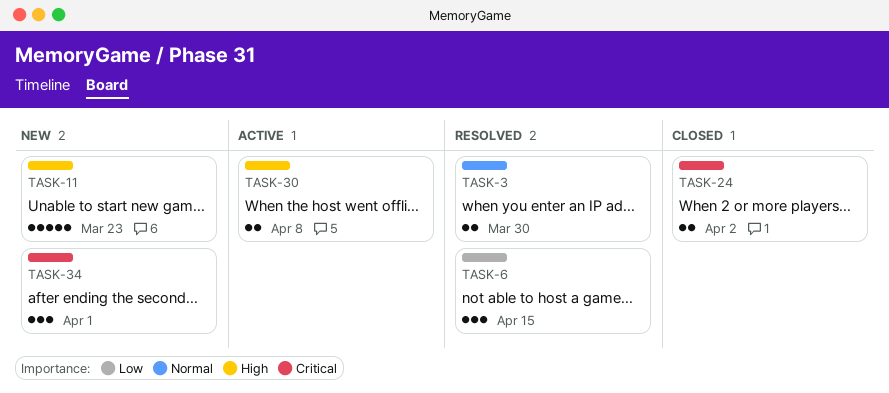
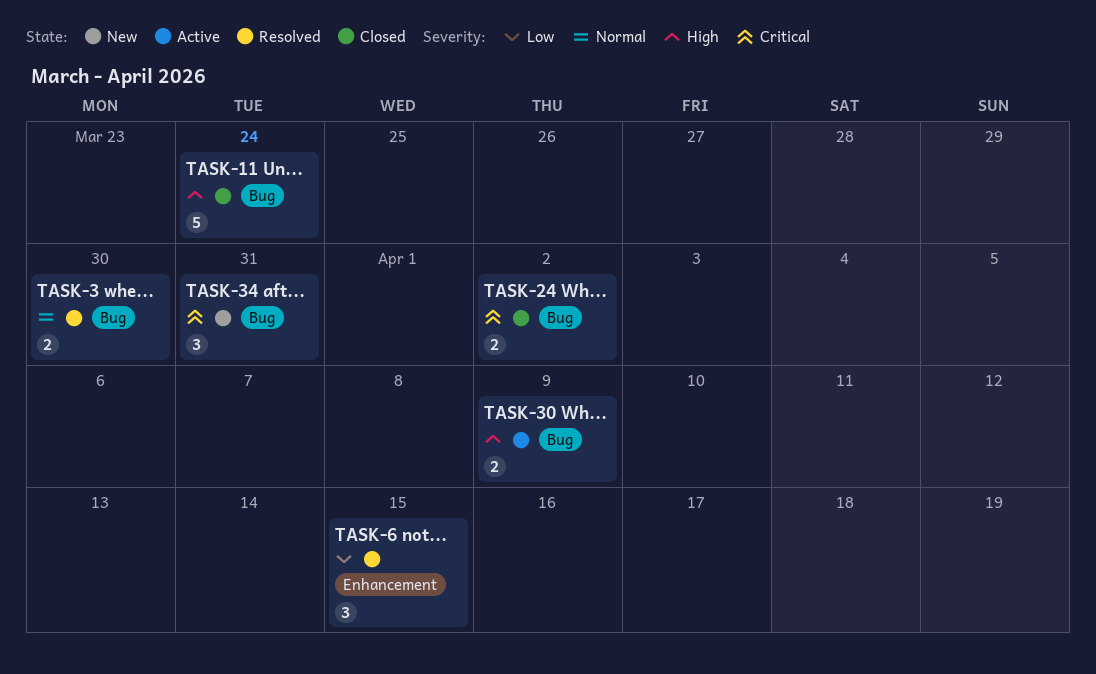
TASK-11, status: New -> Closed
TASK-11, due: Mar 23 -> Mar 24
TASK-30, due: Apr 8 -> Apr 9
TASK-34, due: Apr 1 -> Mar 31

